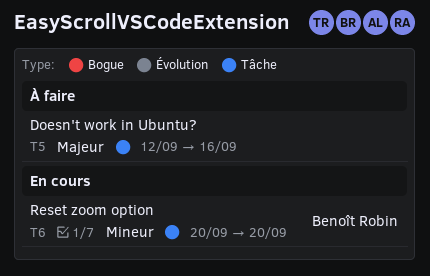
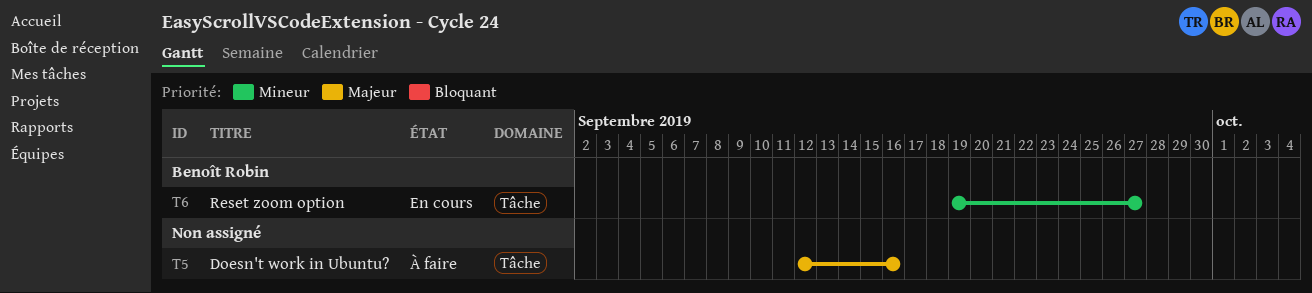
T6, start: Sep 20 -> Sep 19
T6, due: Sep 20 -> Sep 27

